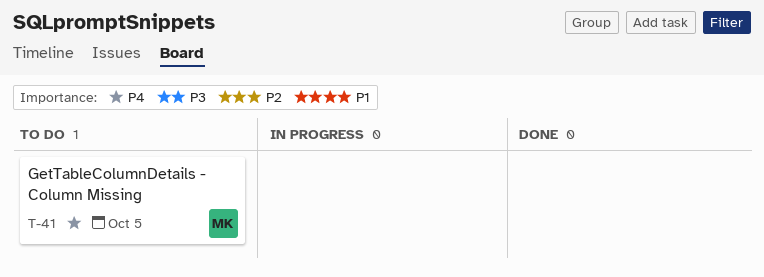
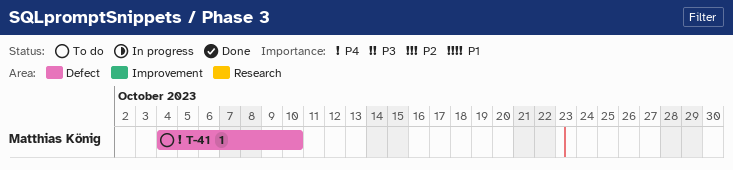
T-41, due: Oct 5 -> Oct 10

